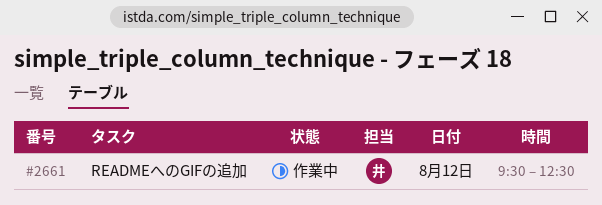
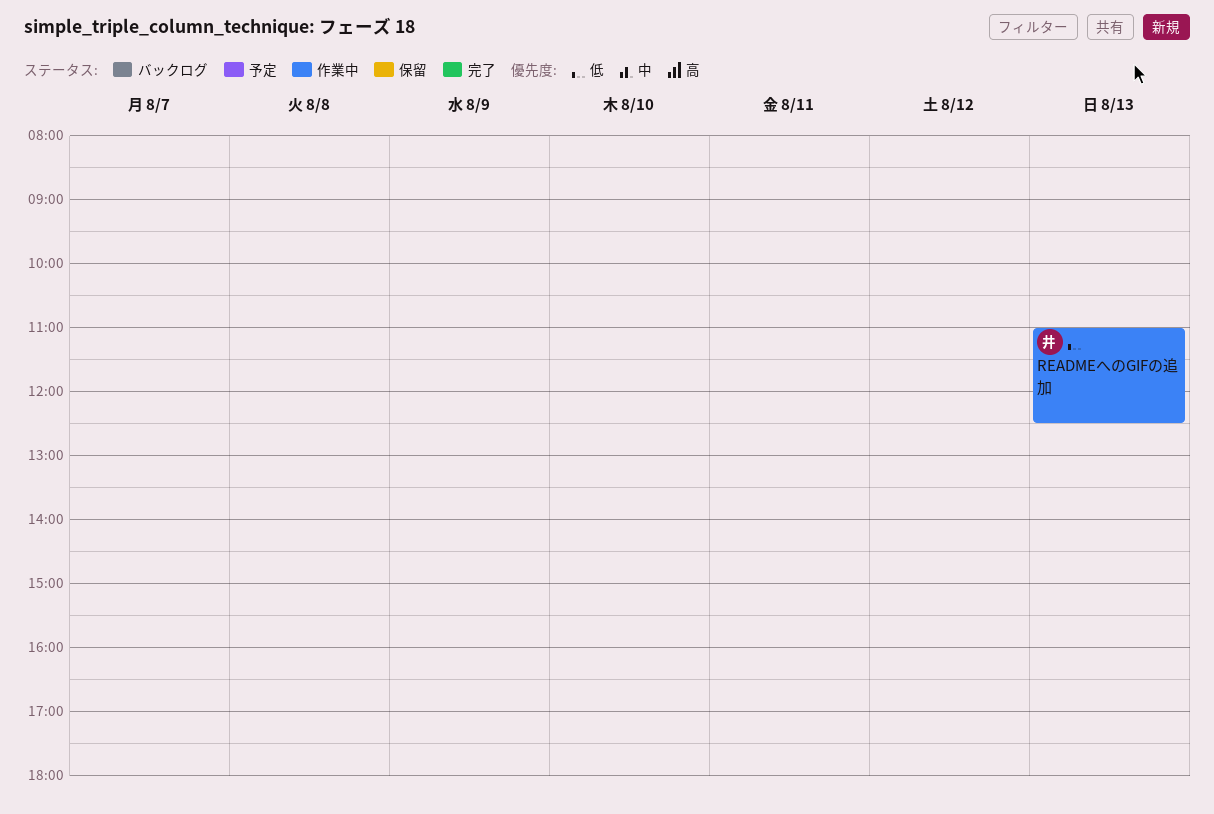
READMEへのGIFの追加, day: Aug 12 -> Aug 13
READMEへのGIFの追加, begins: 09:30 -> 11:00

